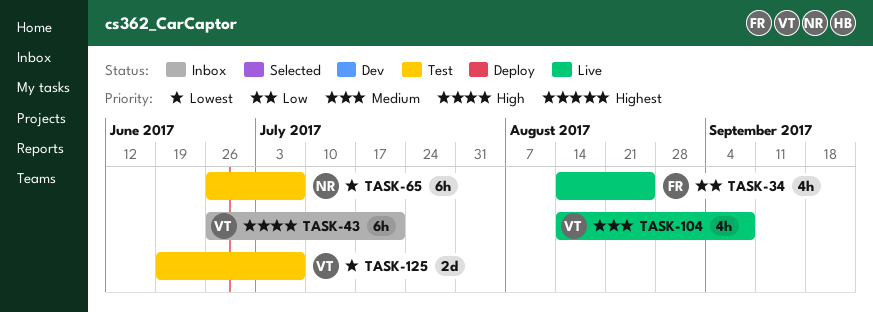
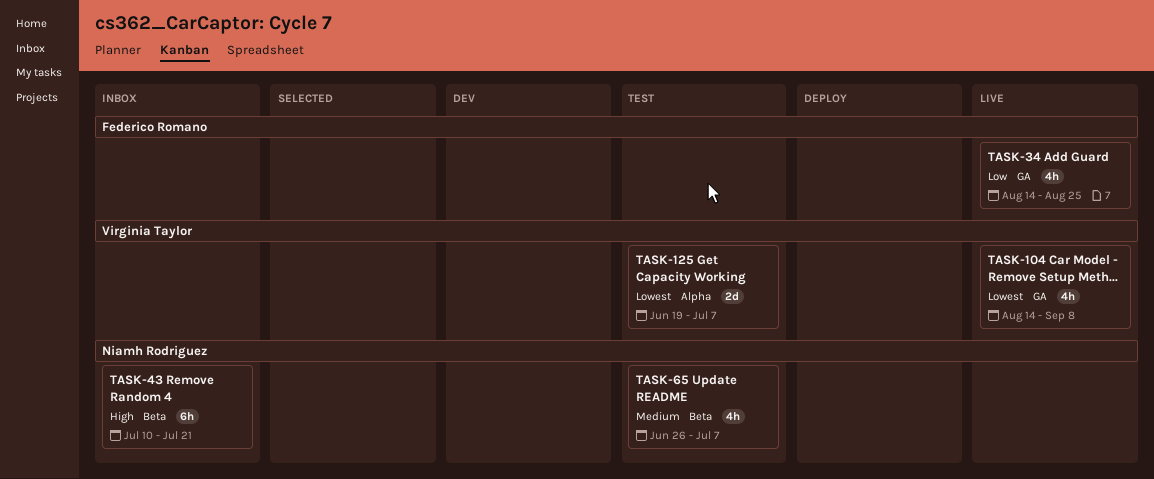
TASK-43, owner: Virginia Taylor -> Niamh Rodriguez
TASK-43, start: Jun 26 -> Jul 10
TASK-65, priority: Lowest -> Medium
TASK-65, estimate: 6h -> 4h
TASK-104, priority: Medium -> Lowest

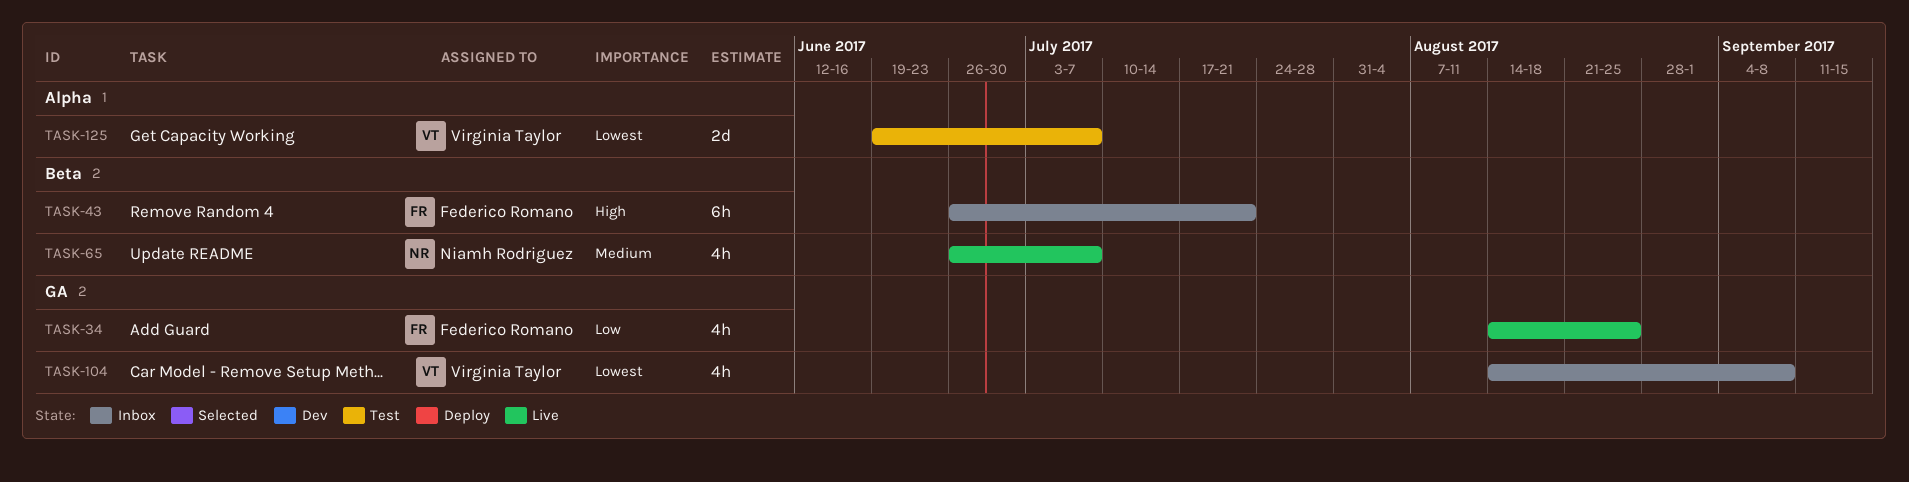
TASK-43, owner: Niamh Rodriguez -> Federico Romano
TASK-43, start: Jul 10 -> Jun 26
TASK-65, status: Test -> Live
TASK-104, status: Live -> Inbox

